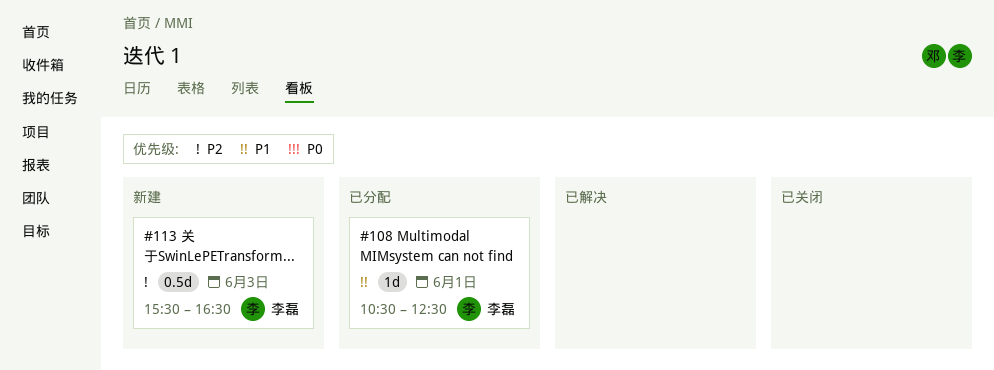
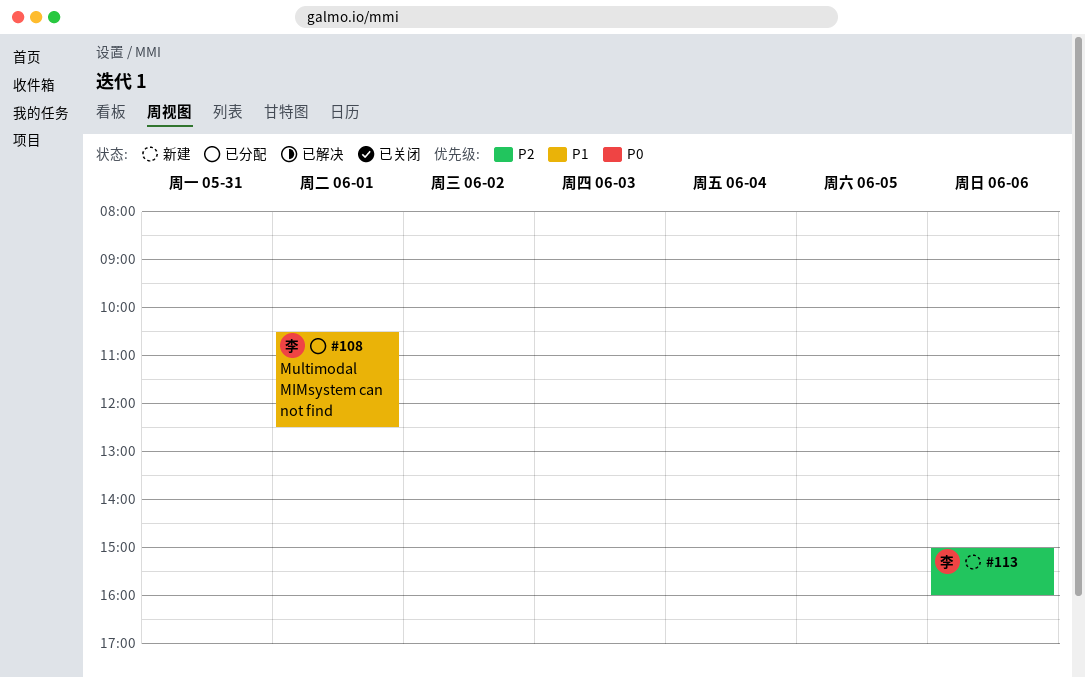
#113, day: Jun 3 -> Jun 6
#113, begins: 15:30 -> 15:00
#113, ends: 16:30 -> 16:00

